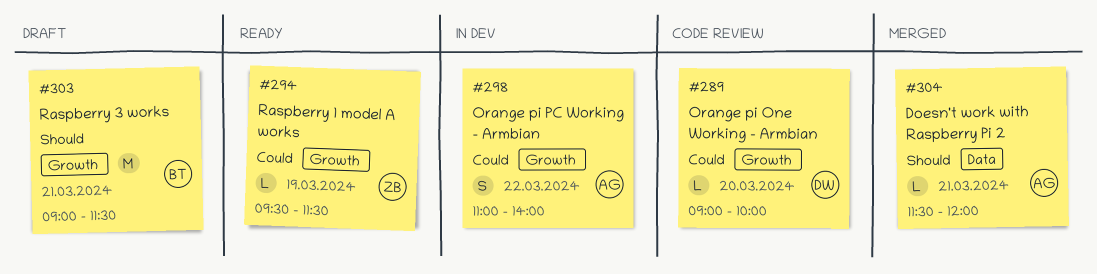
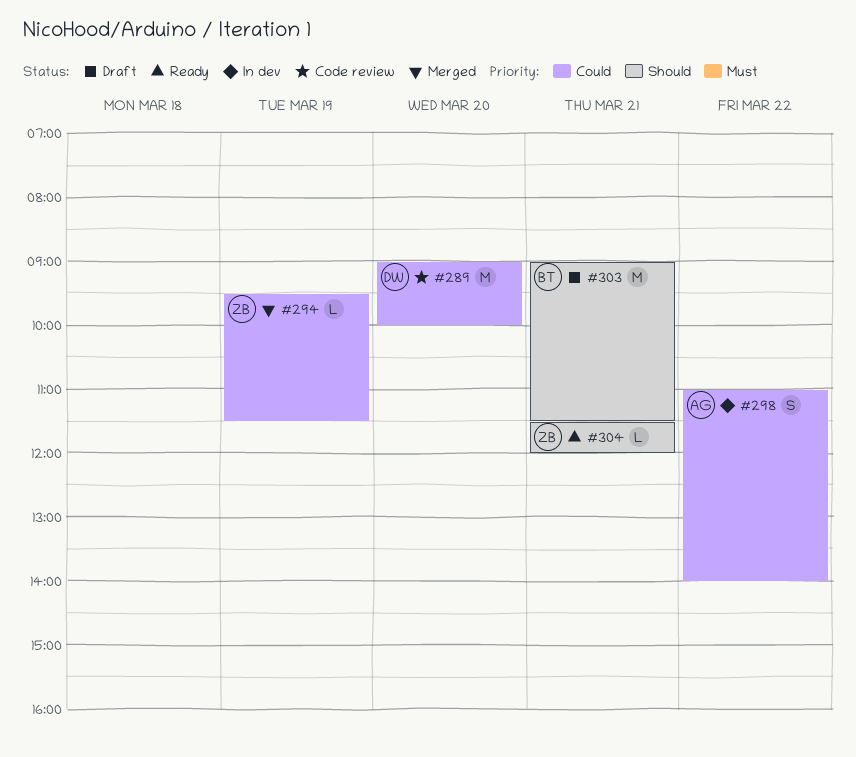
#289, estimate: L -> M
#294, status: Ready -> Merged
#304, status: Merged -> Ready
#304, owner: AG -> ZB

